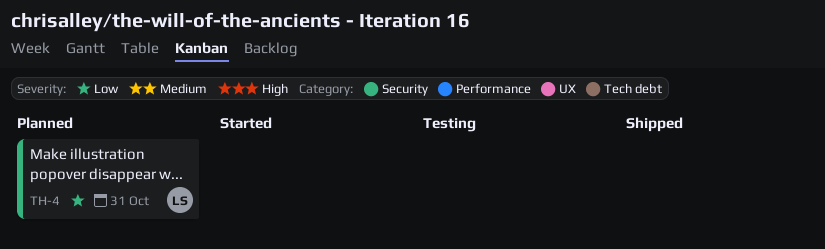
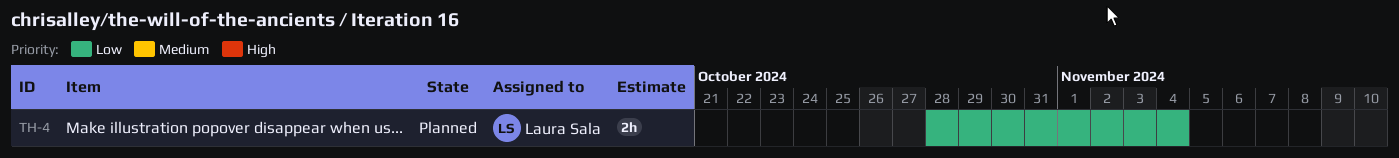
TH-4, due: Oct 31 -> Nov 4

